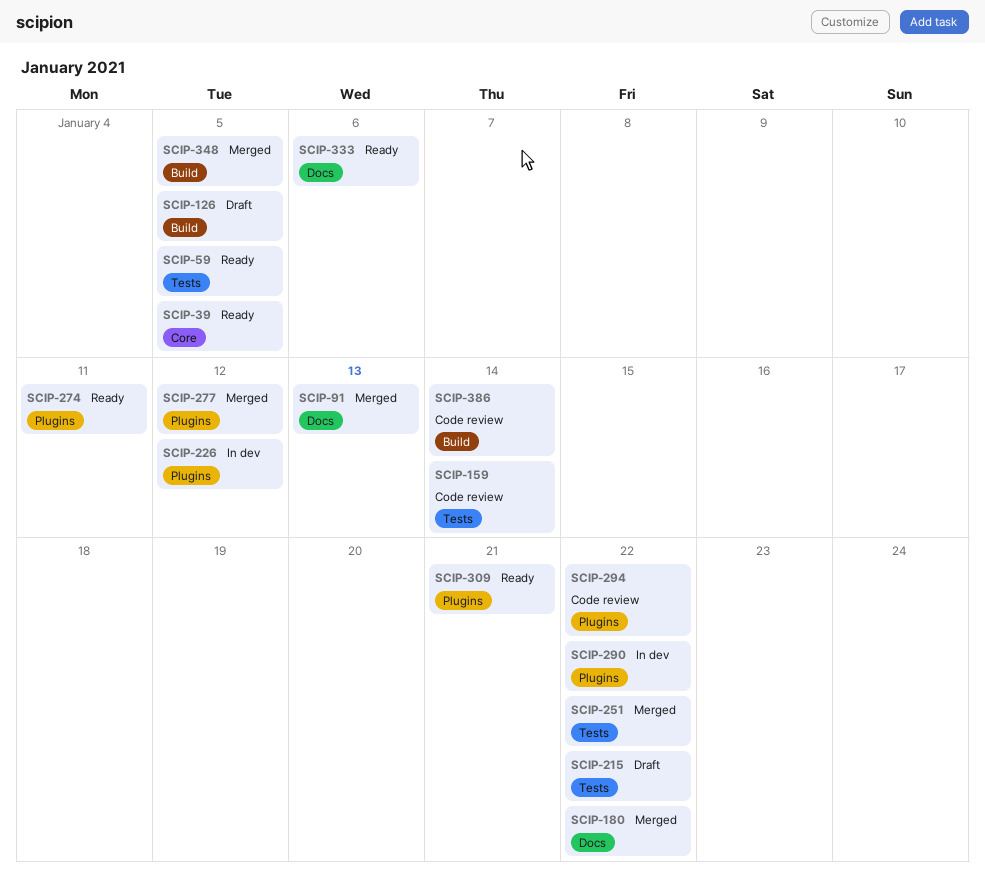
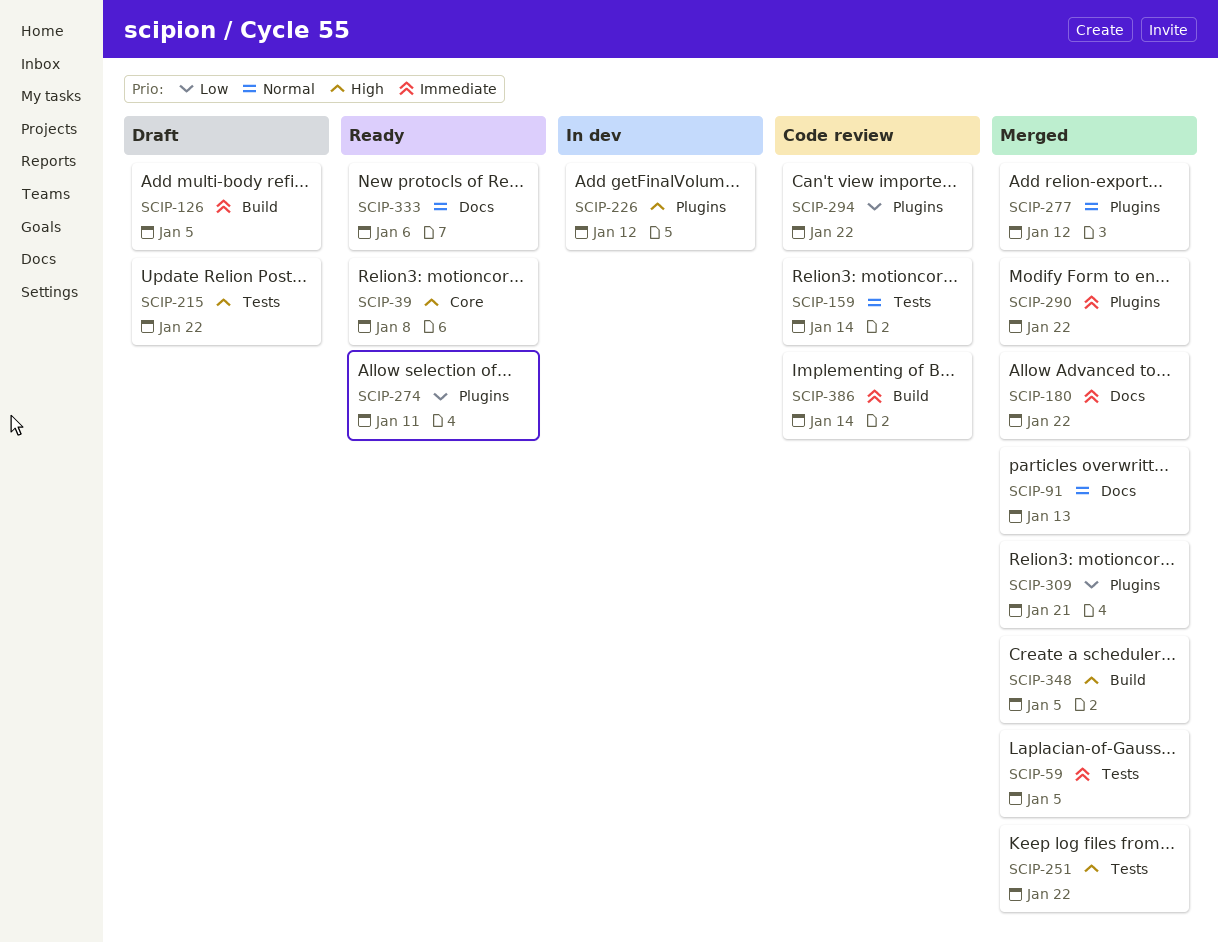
SCIP-39, due: Jan 5 -> Jan 8
SCIP-59, status: Ready -> Merged
SCIP-290, status: In dev -> Merged
SCIP-309, status: Ready -> Merged

